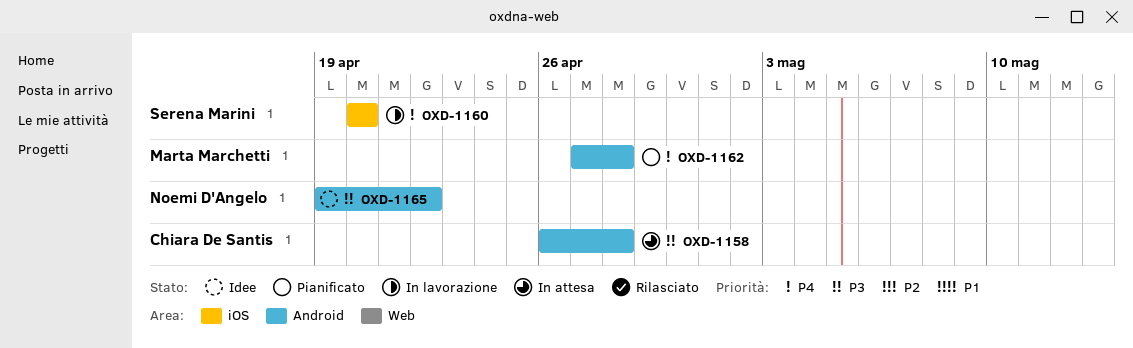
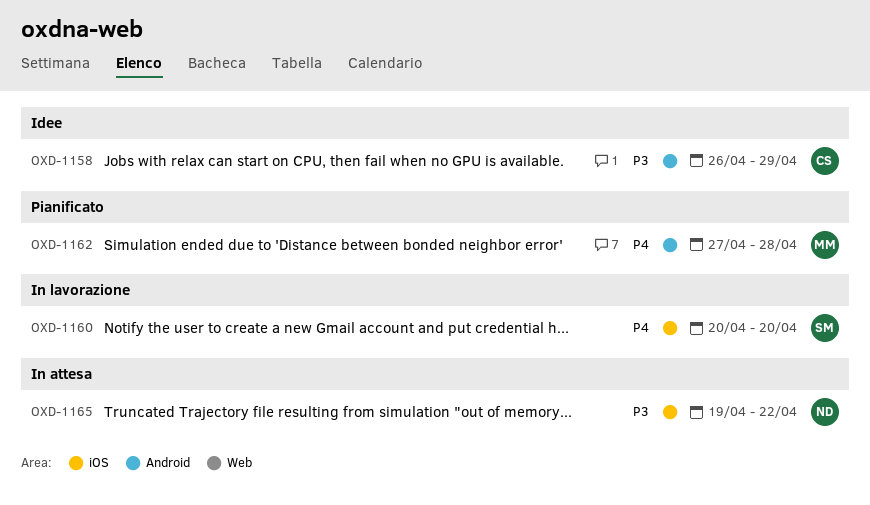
OXD-1158, status: In attesa -> Idee
OXD-1158, due: Apr 28 -> Apr 29
OXD-1165, status: Idee -> In attesa
OXD-1165, label: Android -> iOS

